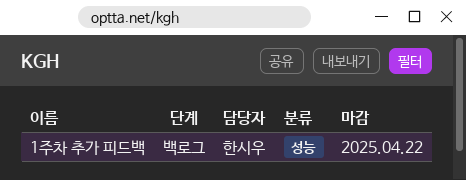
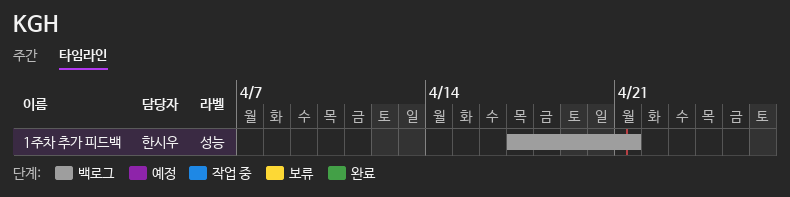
1주차 추가 피드백, due: Apr 22 -> Apr 21

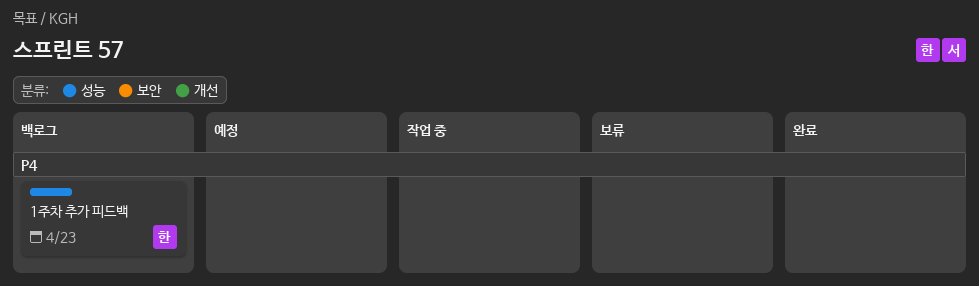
1주차 추가 피드백, due: Apr 21 -> Apr 23

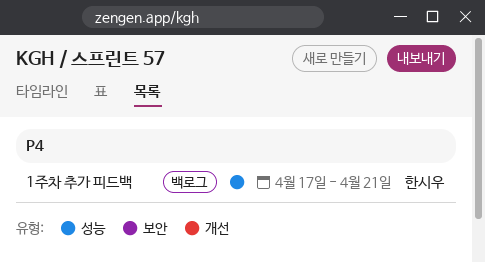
1주차 추가 피드백, due: Apr 23 -> Apr 21

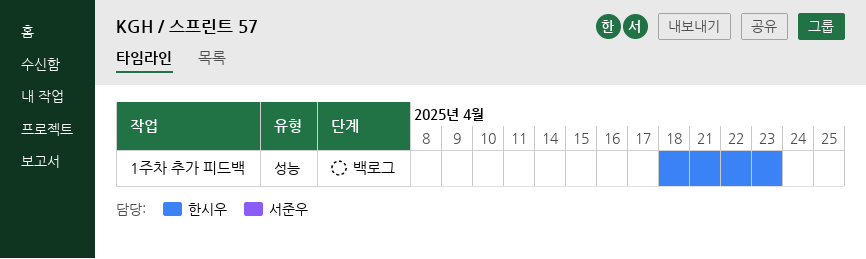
1주차 추가 피드백, start: Apr 17 -> Apr 18
1주차 추가 피드백, due: Apr 21 -> Apr 23

